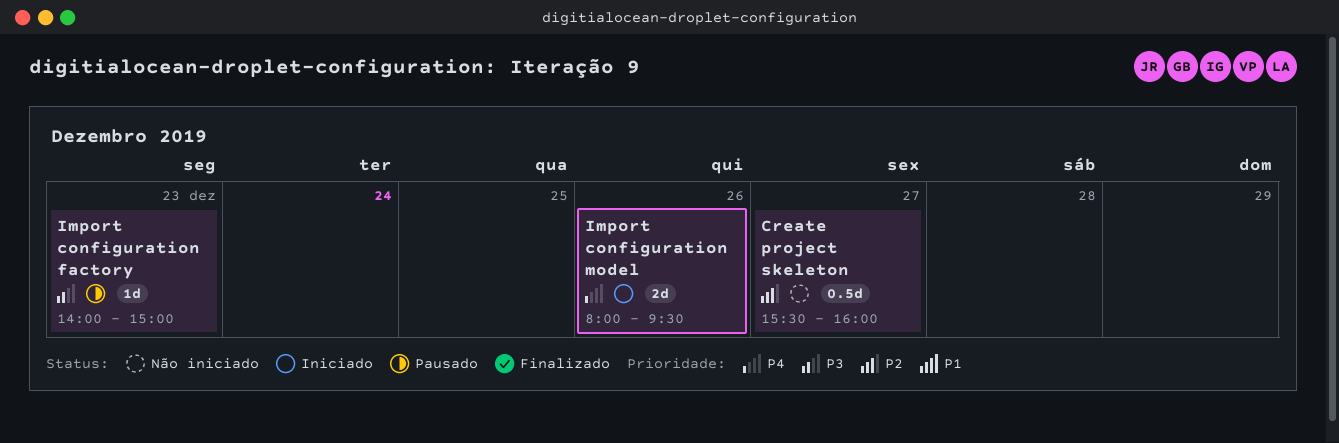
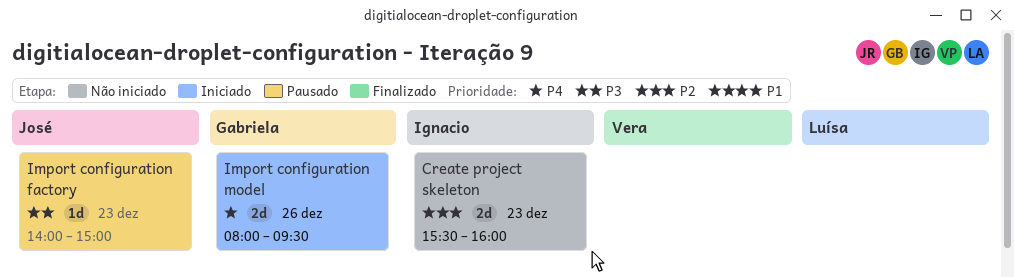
Create project skeleton, estimate: 0.5d -> 2d
Create project skeleton, day: Dec 27 -> Dec 23

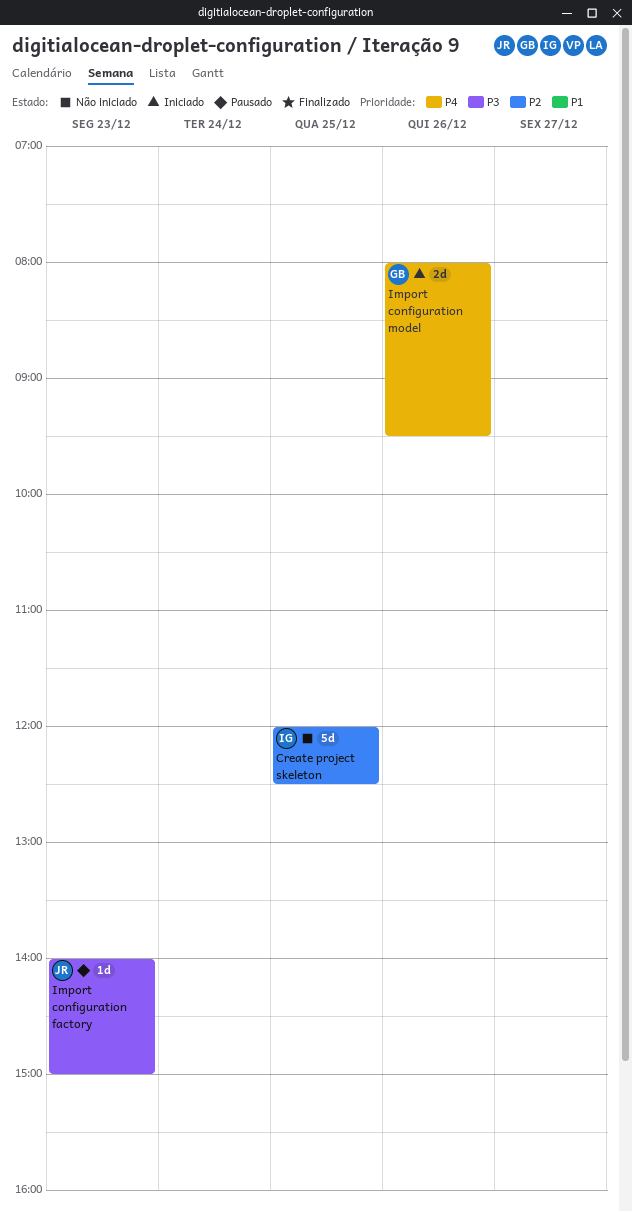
Create project skeleton, estimate: 2d -> 5d
Create project skeleton, day: Dec 23 -> Dec 25
Create project skeleton, begins: 15:30 -> 12:00
Create project skeleton, ends: 16:00 -> 12:30

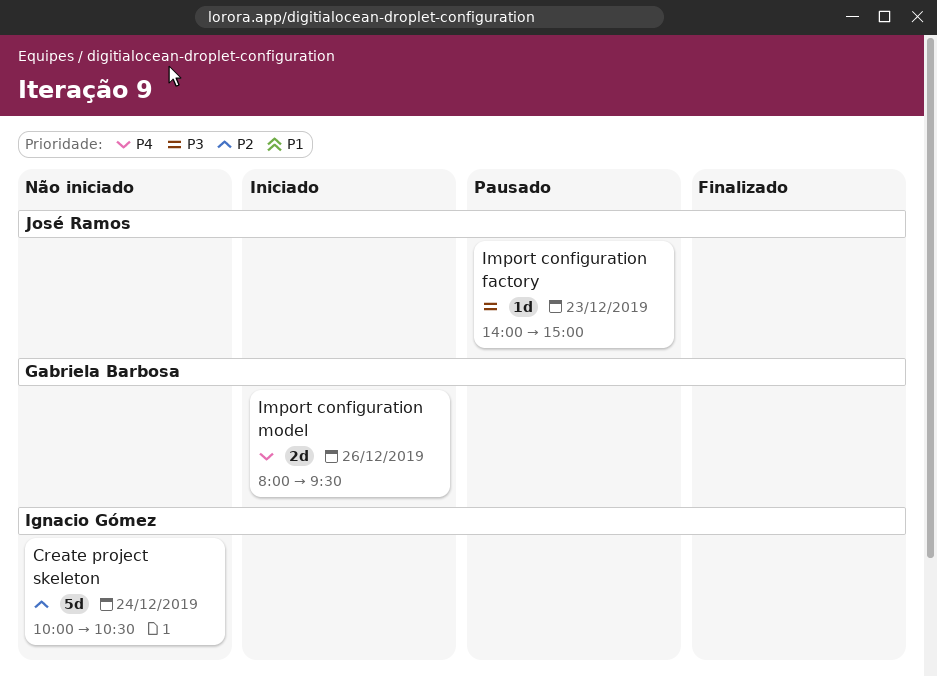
Create project skeleton, day: Dec 25 -> Dec 24
Create project skeleton, begins: 12:00 -> 10:00
Create project skeleton, ends: 12:30 -> 10:30

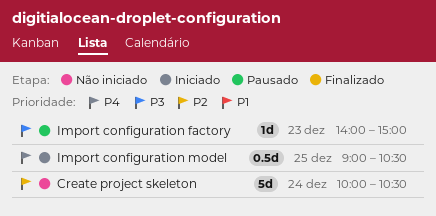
Import configuration model, estimate: 2d -> 0.5d
Import configuration model, day: Dec 26 -> Dec 25
Import configuration model, begins: 08:00 -> 09:00
Import configuration model, ends: 09:30 -> 10:30

